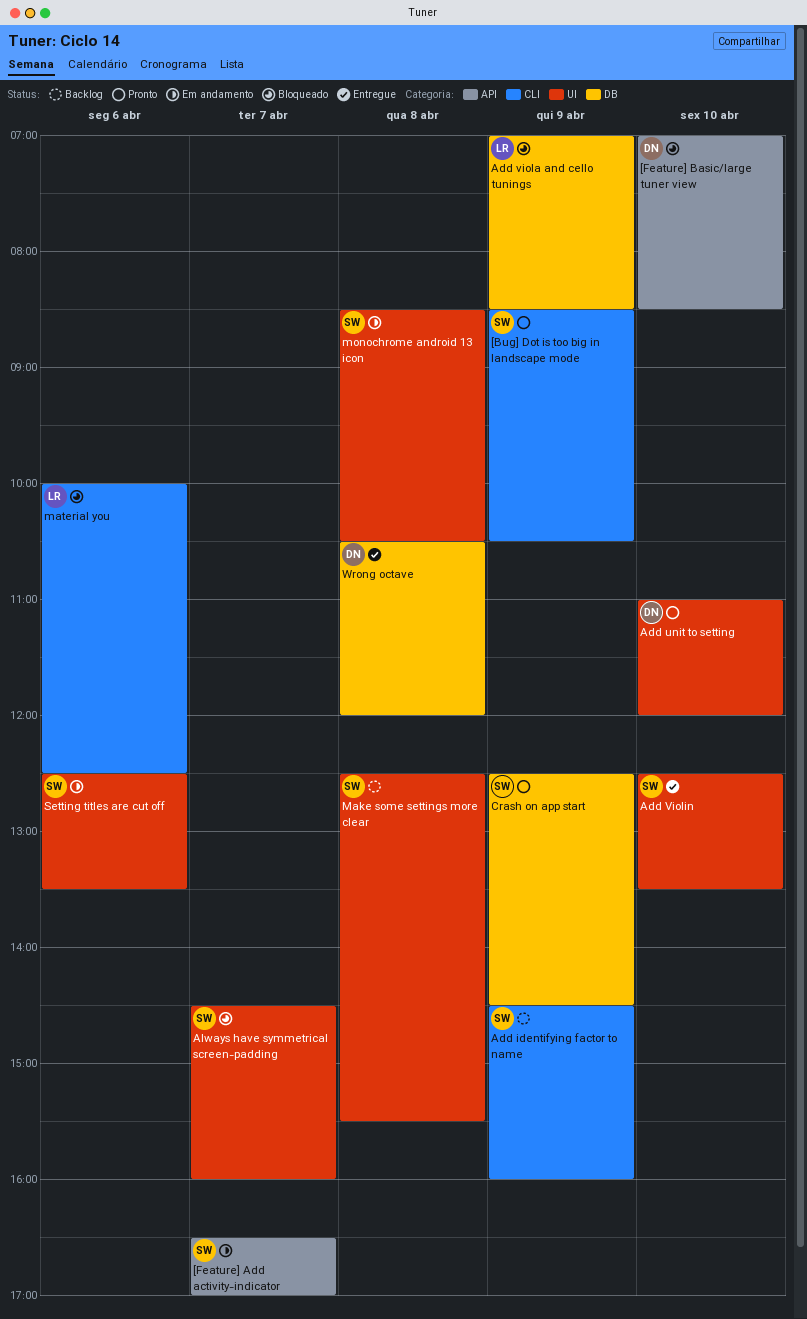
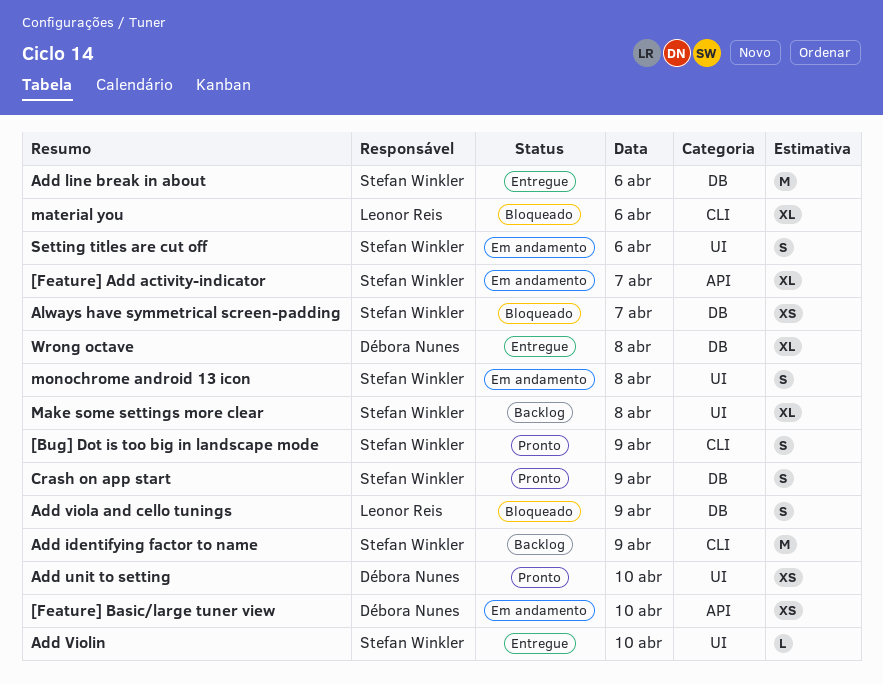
[Feature] Basic/large tuner view, status: Bloqueado -> Em andamento
Add line break in about: none -> present
Always have symmetrical screen-padding, label: UI -> DB

